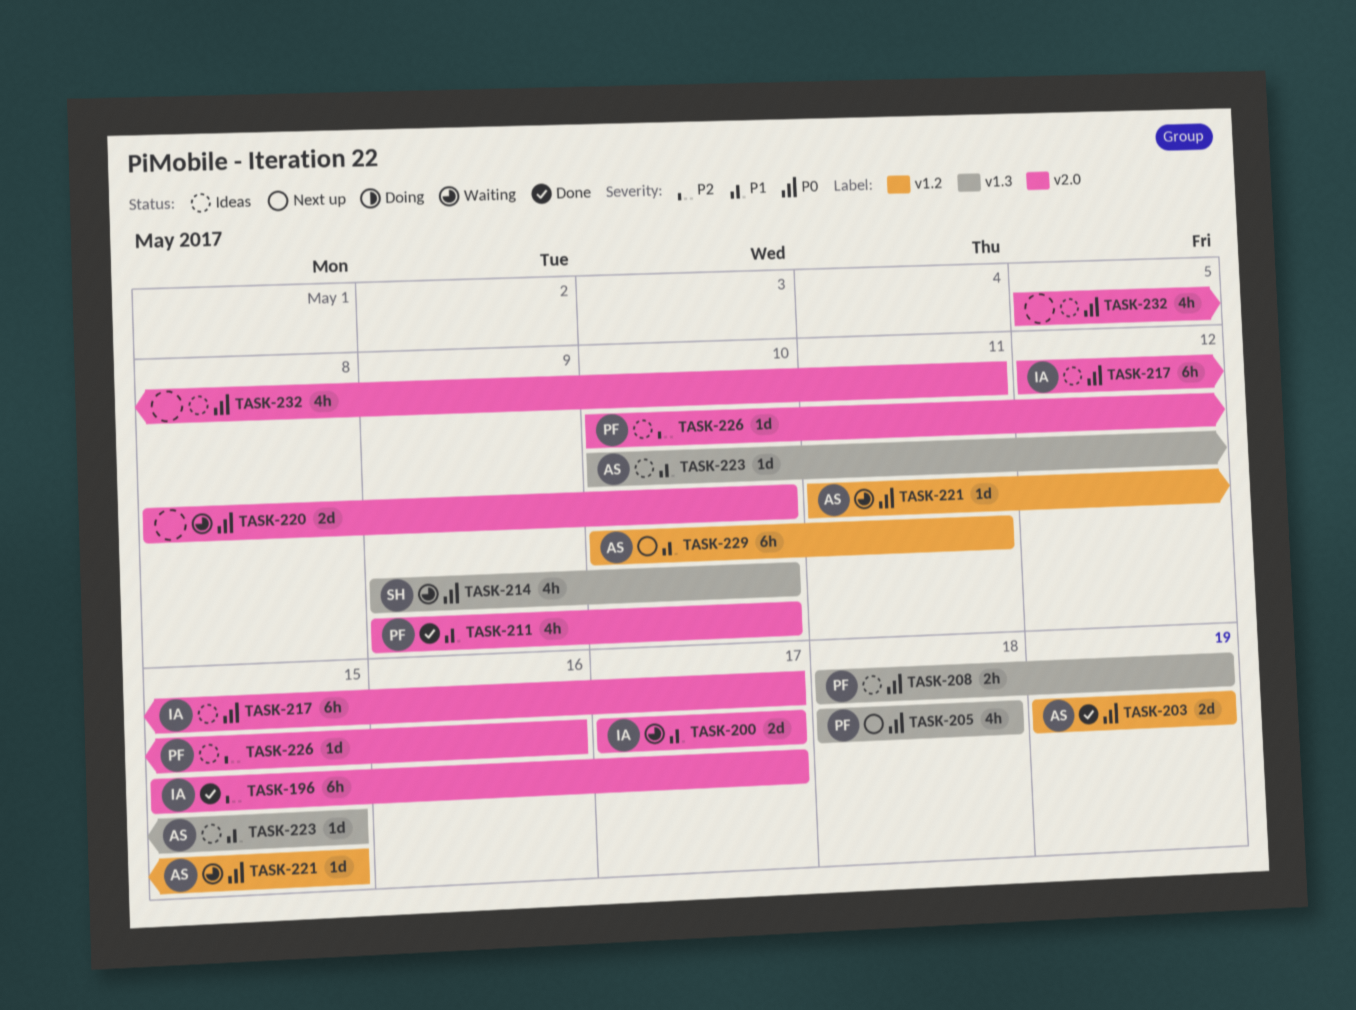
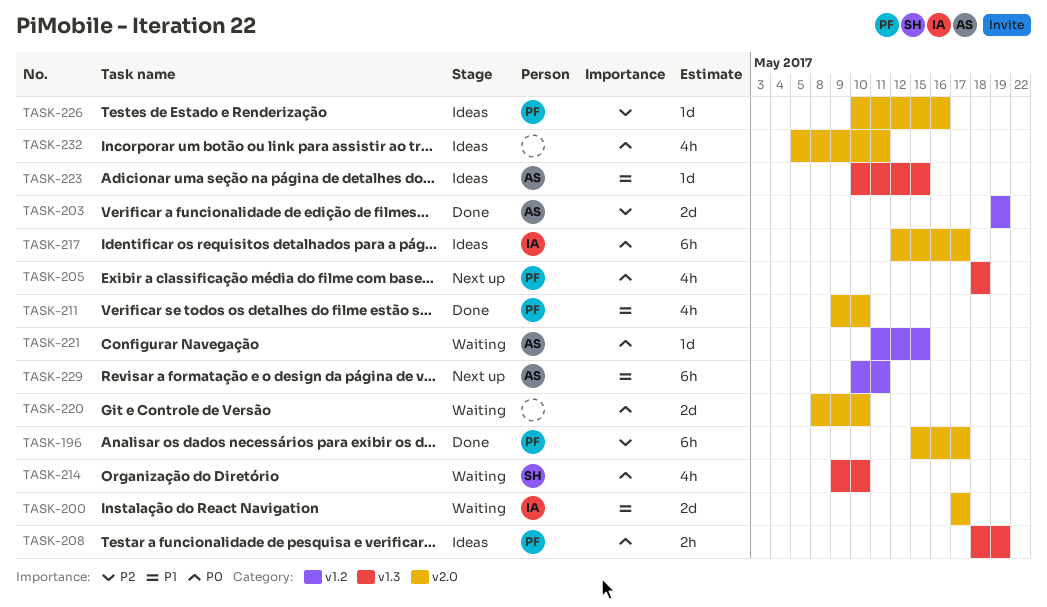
TASK-196, owner: IA -> PF
TASK-203, priority: P0 -> P2

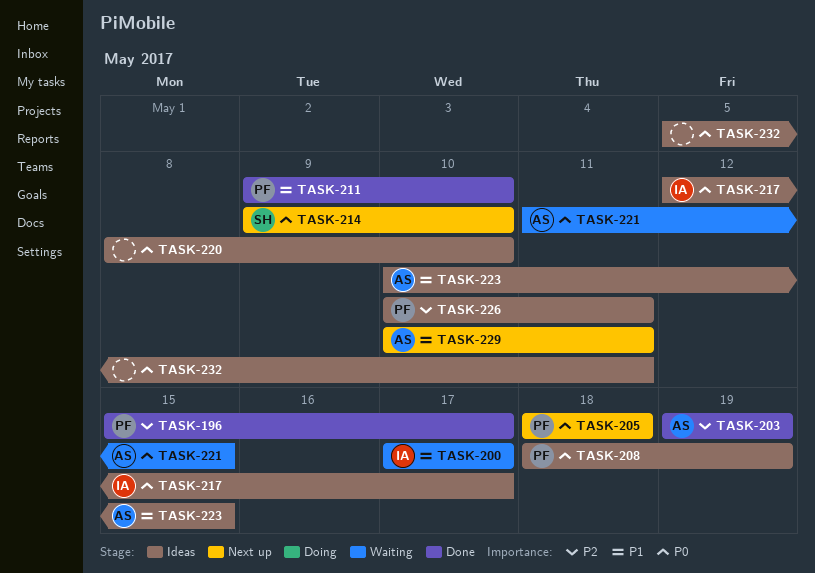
TASK-214, status: Waiting -> Next up
TASK-220, status: Waiting -> Ideas
TASK-226, due: May 16 -> May 11

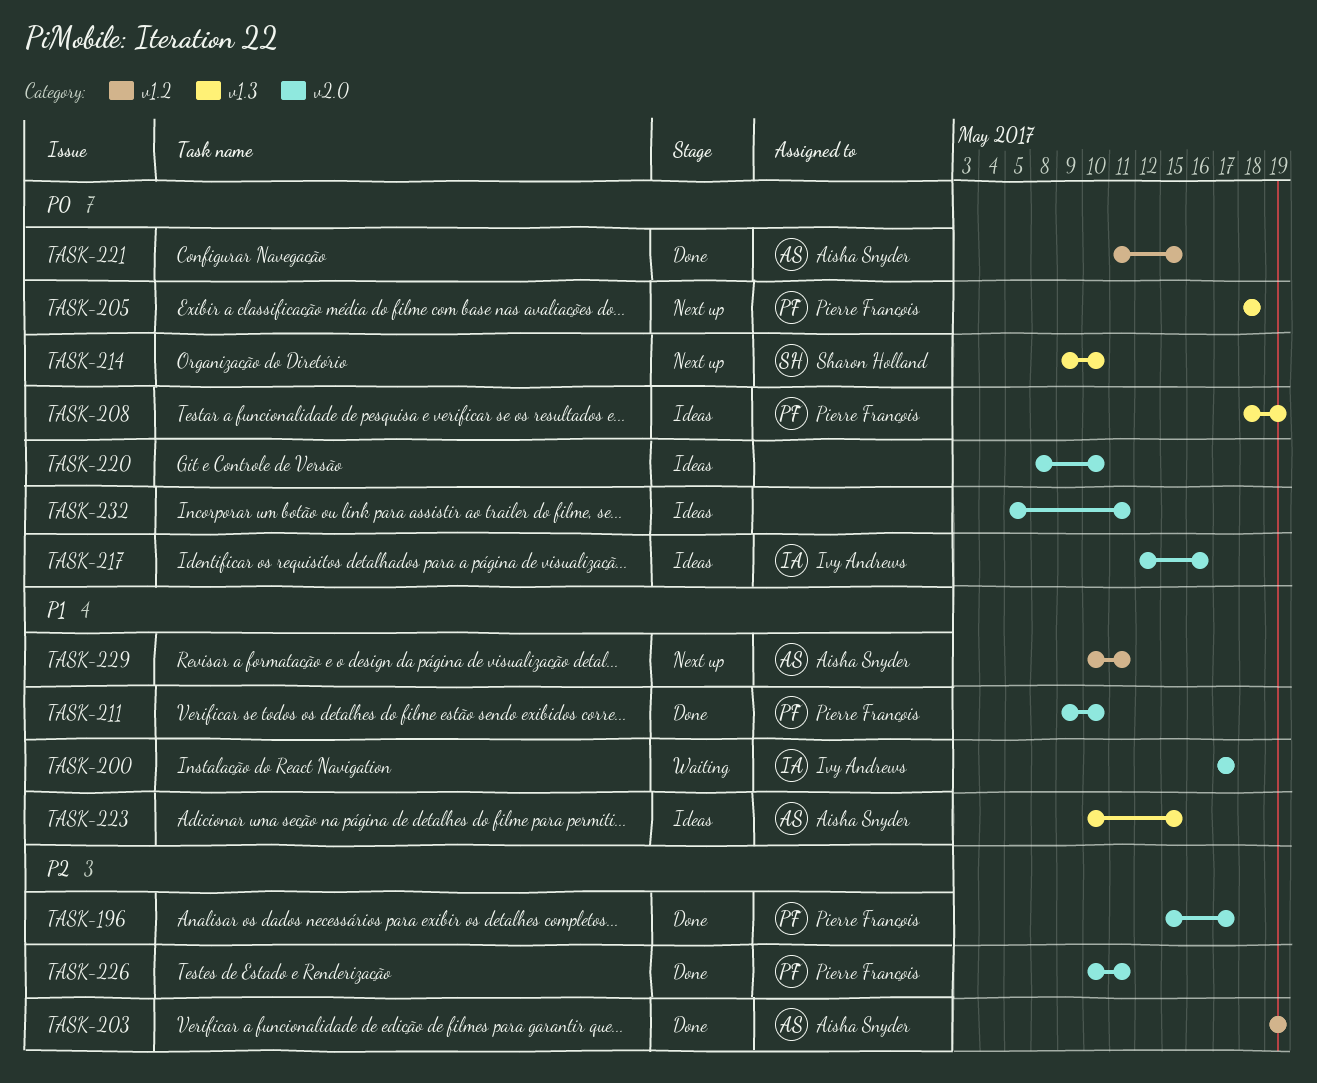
TASK-217, due: May 17 -> May 16
TASK-221, status: Waiting -> Done
TASK-226, status: Ideas -> Done

